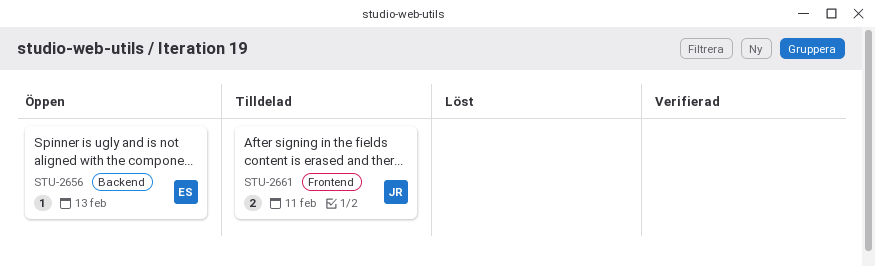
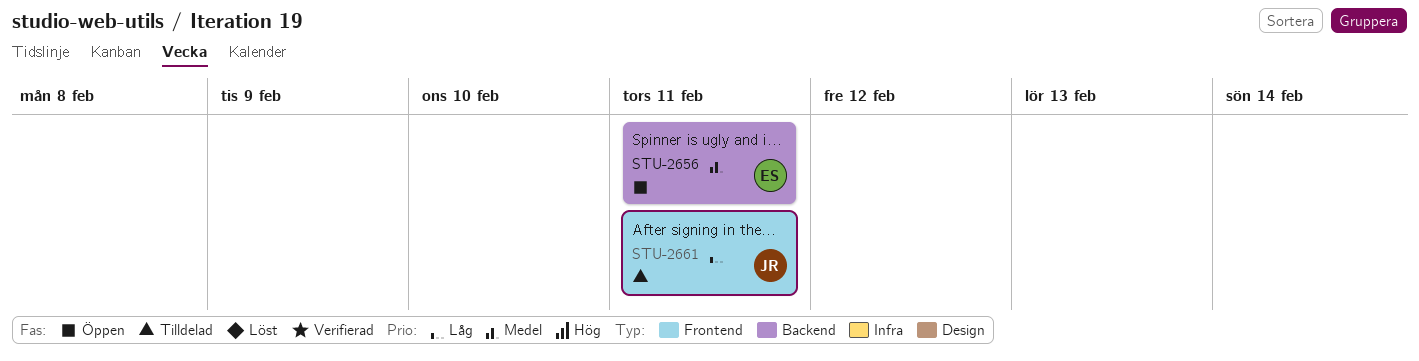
STU-2656, due: Feb 13 -> Feb 11

